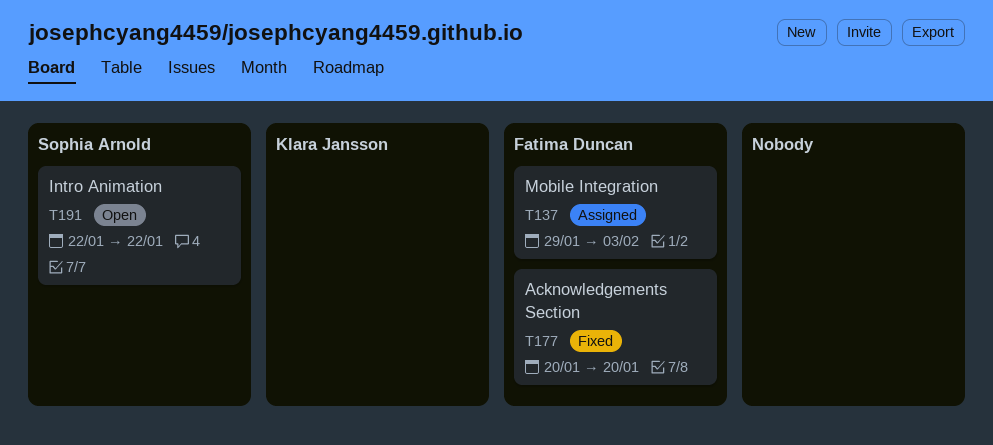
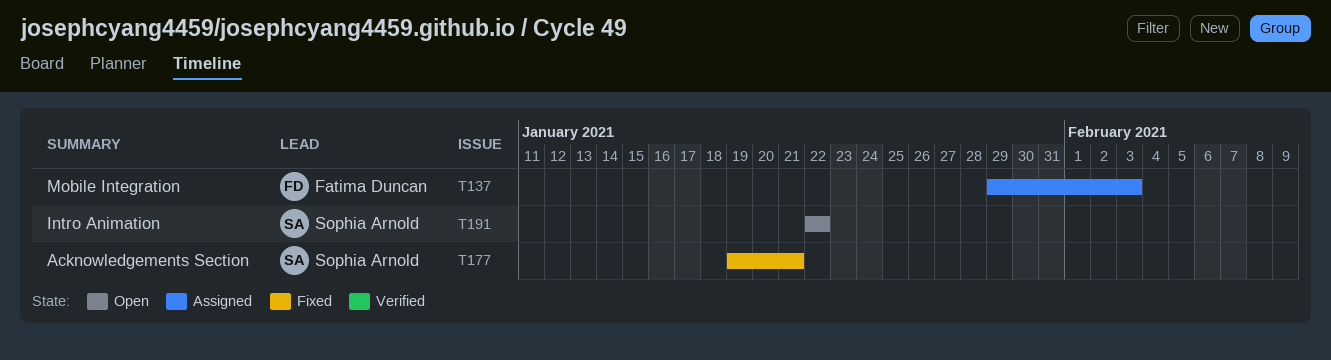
T177, owner: Fatima Duncan -> Sophia Arnold
T177, start: Jan 20 -> Jan 19
T177, due: Jan 20 -> Jan 21

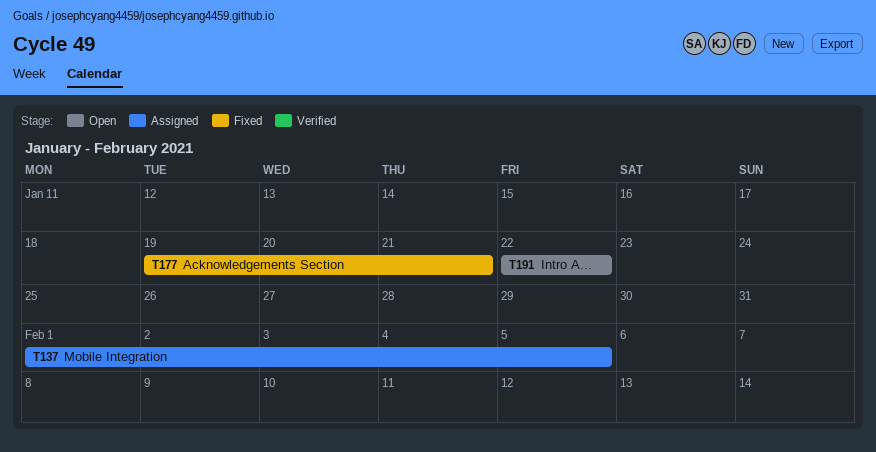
T137, start: Jan 29 -> Feb 1
T137, due: Feb 3 -> Feb 5

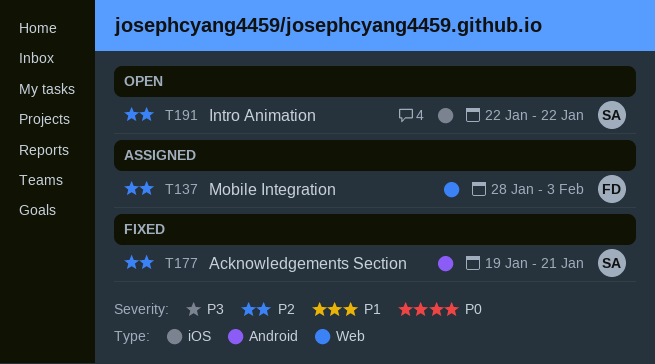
T137, start: Feb 1 -> Jan 28
T137, due: Feb 5 -> Feb 3

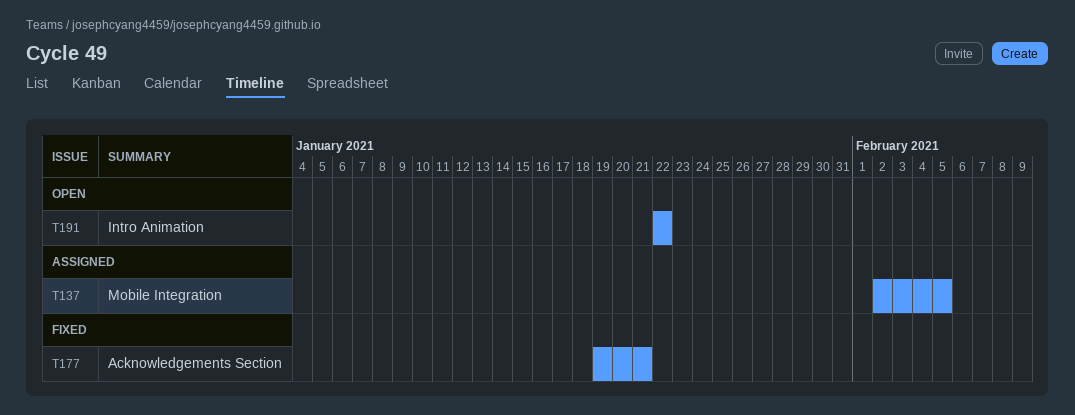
T137, start: Jan 28 -> Feb 2
T137, due: Feb 3 -> Feb 5

